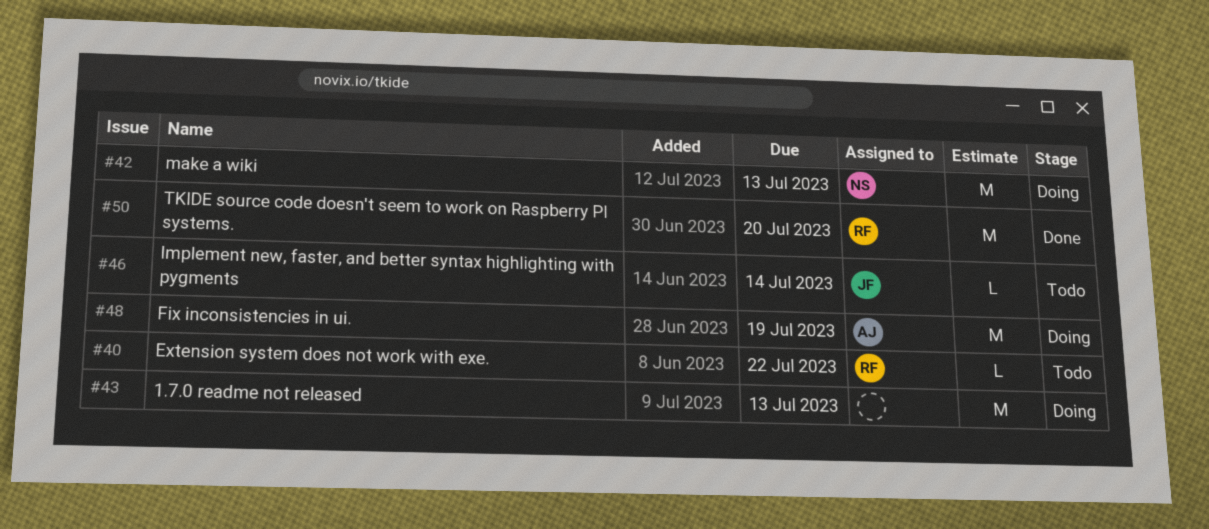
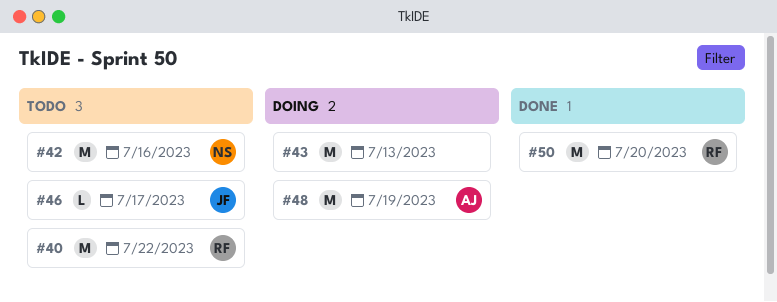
#40, estimate: L -> M
#42, status: Doing -> Todo
#42, due: Jul 13 -> Jul 16
#46, due: Jul 14 -> Jul 17

